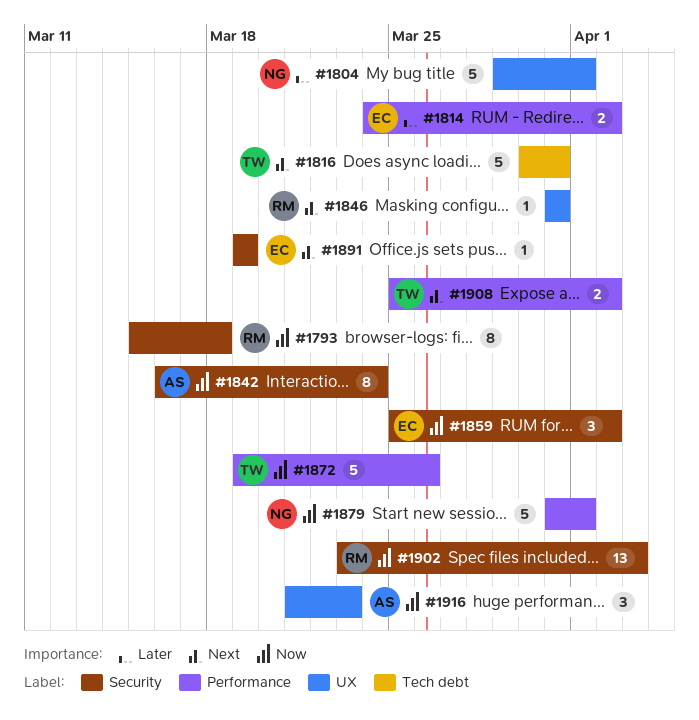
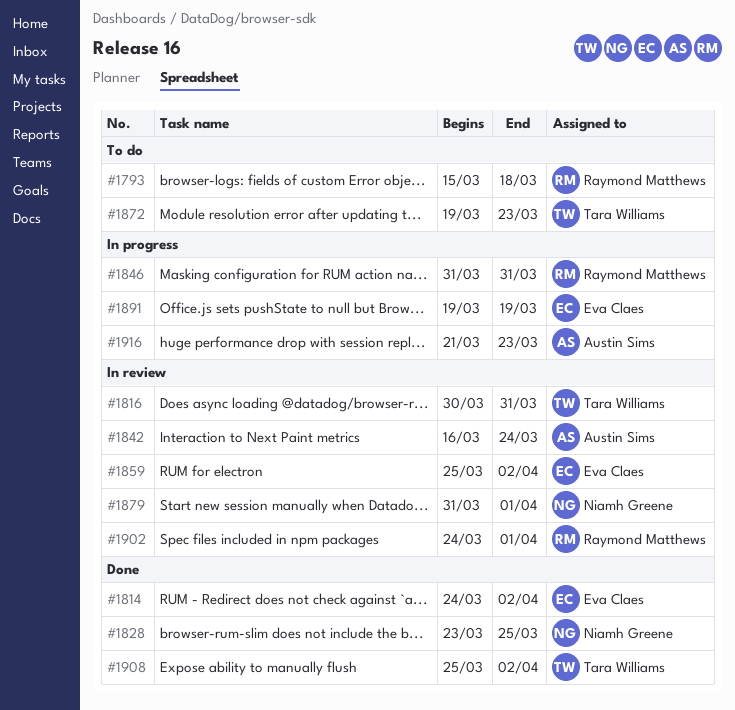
#1804: present -> none
#1828: none -> present
#1872, due: Mar 26 -> Mar 23
#1902, start: Mar 23 -> Mar 24
#1902, due: Apr 3 -> Apr 1

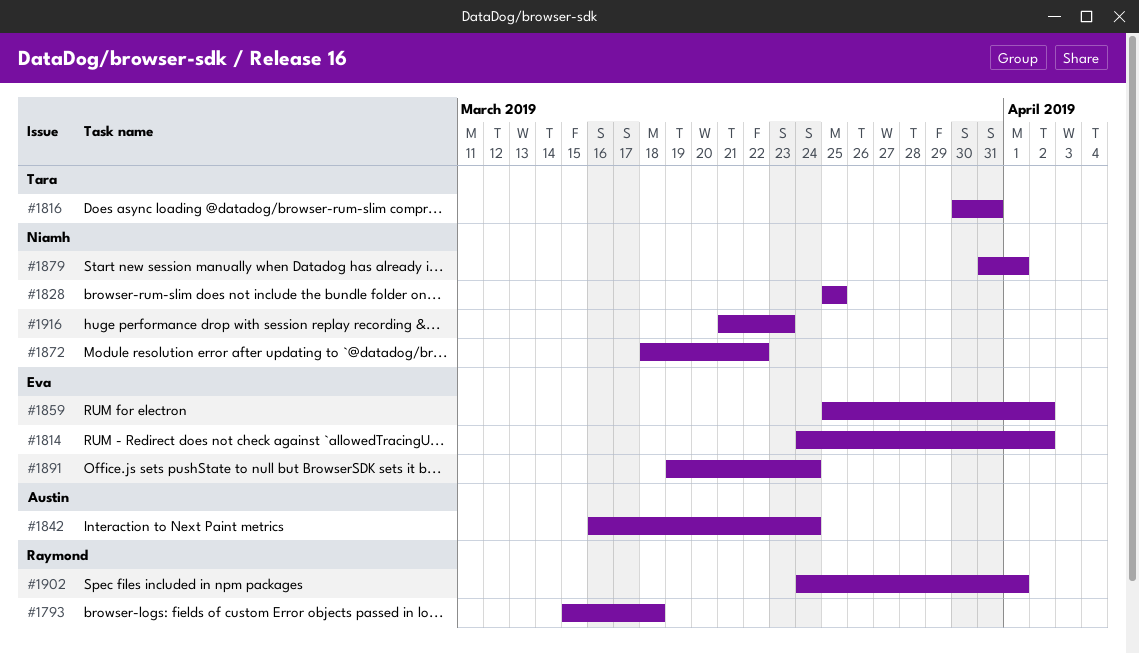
#1828, start: Mar 23 -> Mar 25
#1846: present -> none
#1872, owner: Tara Williams -> Niamh Greene
#1872, start: Mar 19 -> Mar 18
#1872, due: Mar 23 -> Mar 22
#1891, due: Mar 19 -> Mar 24
#1908: present -> none
#1916, owner: Austin Sims -> Niamh Greene

